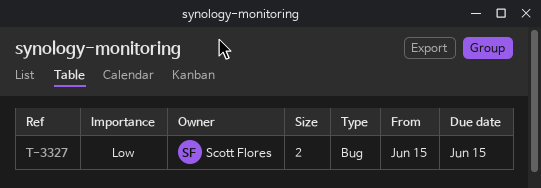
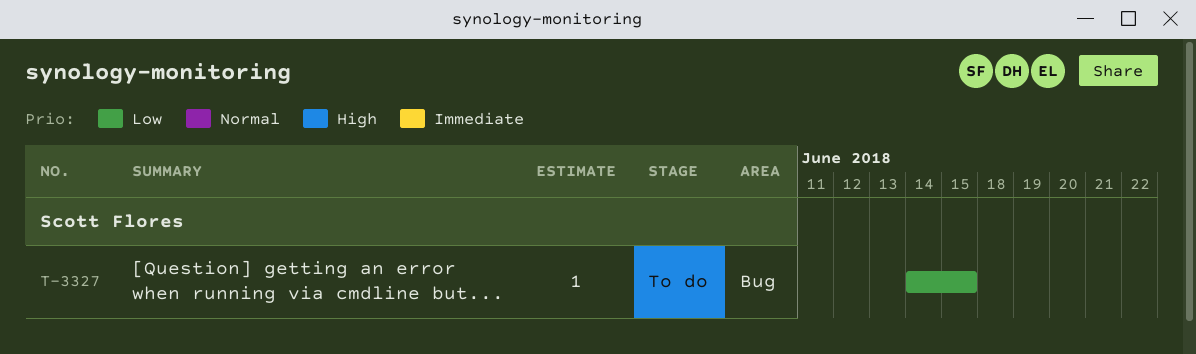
T-3327, estimate: 2 -> 1
T-3327, start: Jun 15 -> Jun 14

